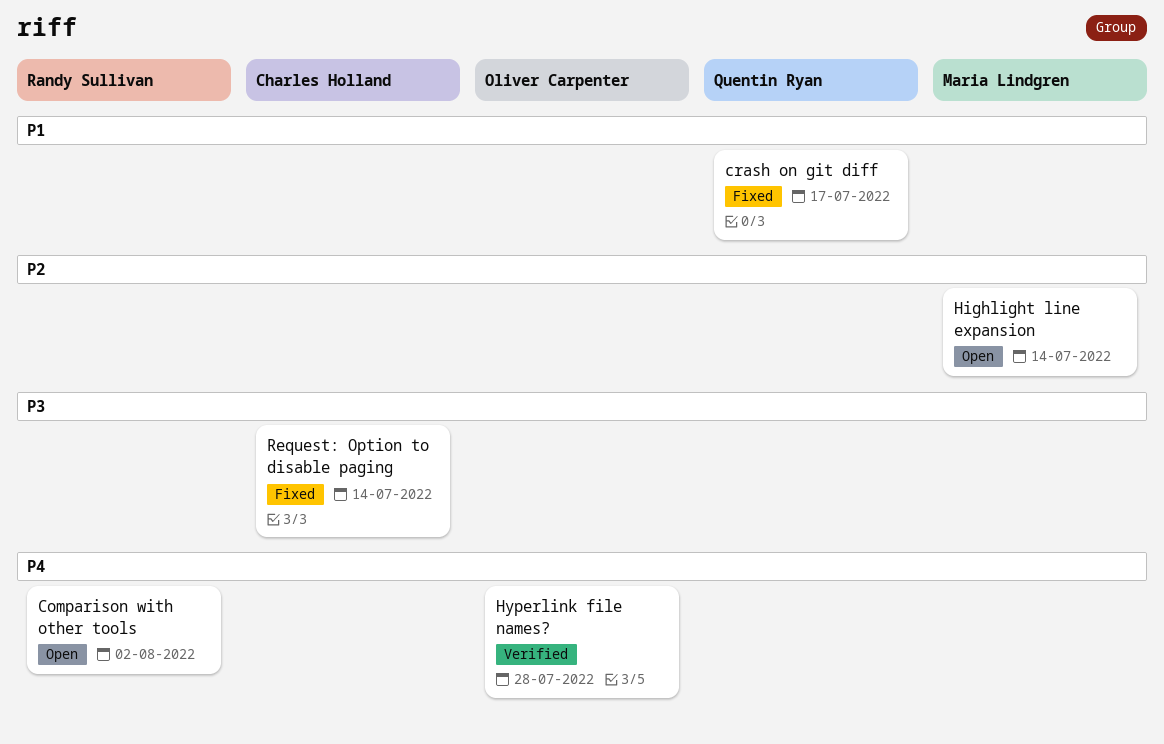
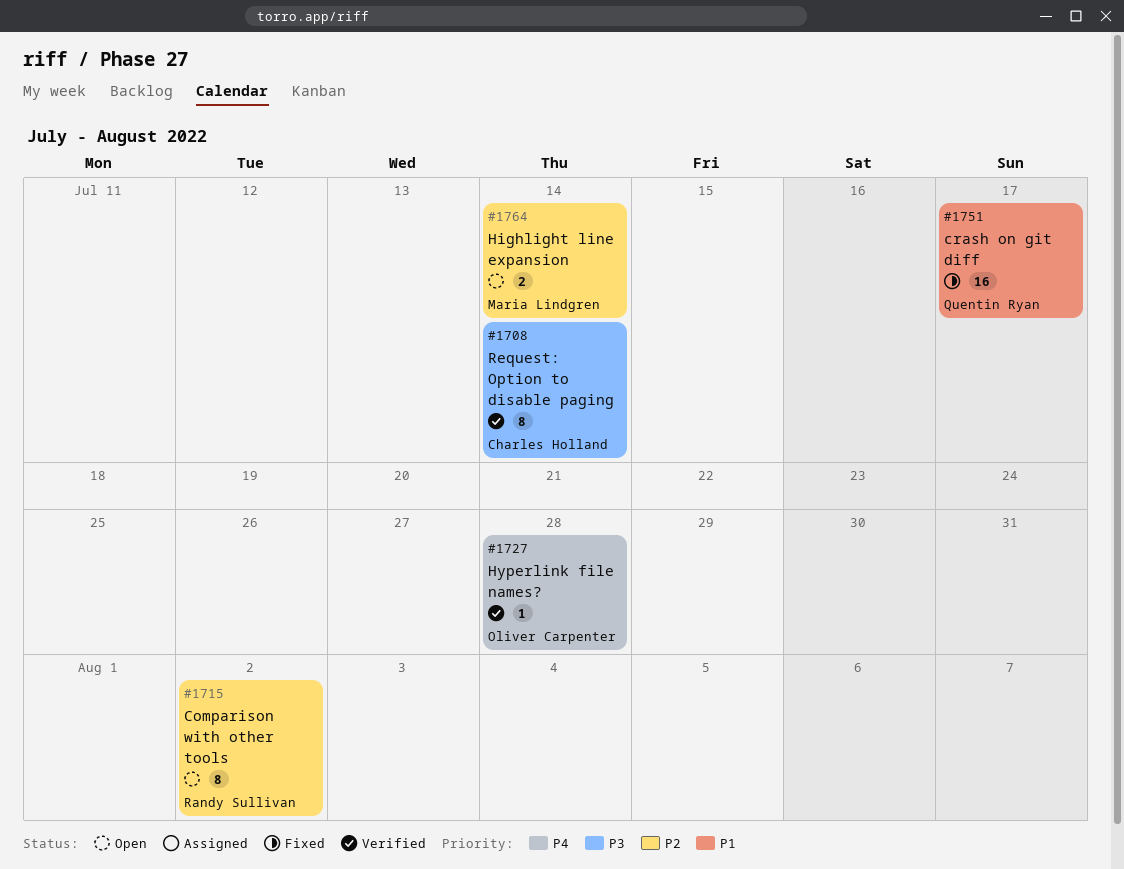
Comparison with other tools, priority: P4 -> P2
Request: Option to disable paging, status: Fixed -> Verified

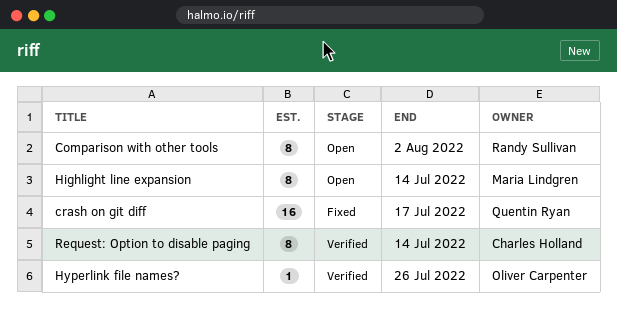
Highlight line expansion, estimate: 2 -> 8
Hyperlink file names?, due: Jul 28 -> Jul 26

